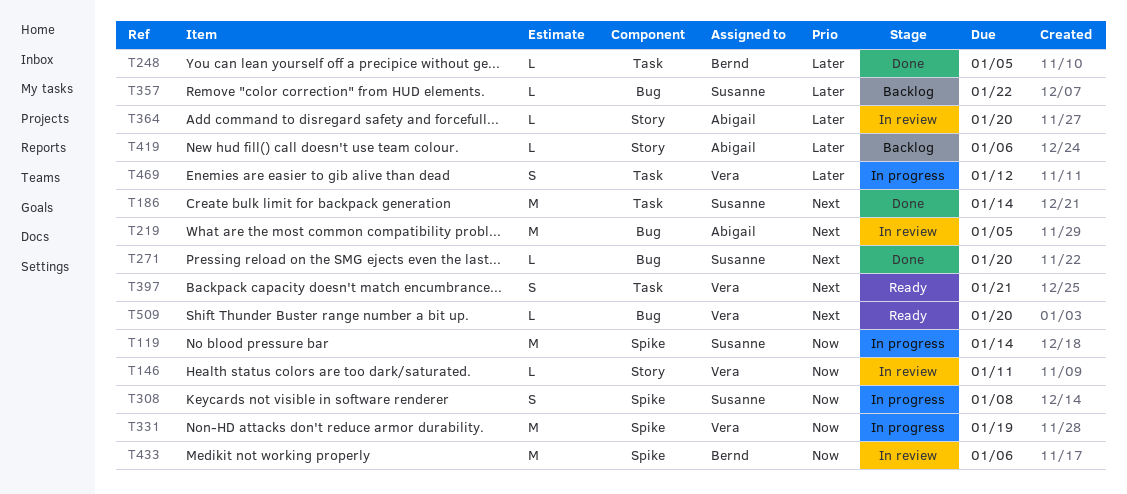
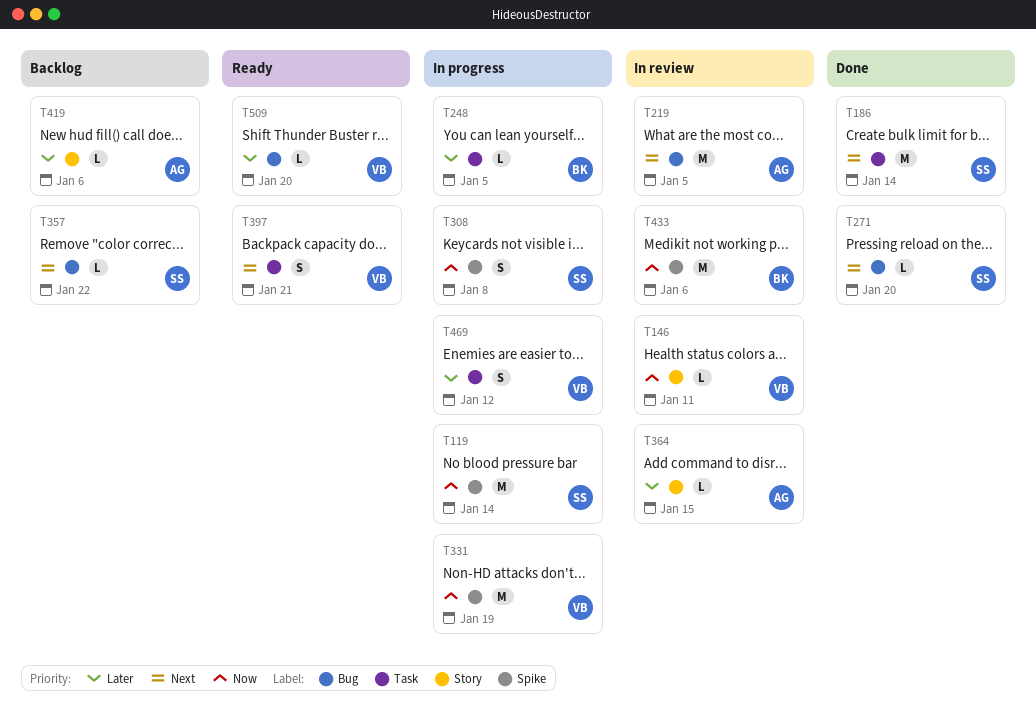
T248, status: Done -> In progress
T357, priority: Later -> Next
T364, due: Jan 20 -> Jan 15
T509, priority: Next -> Later

